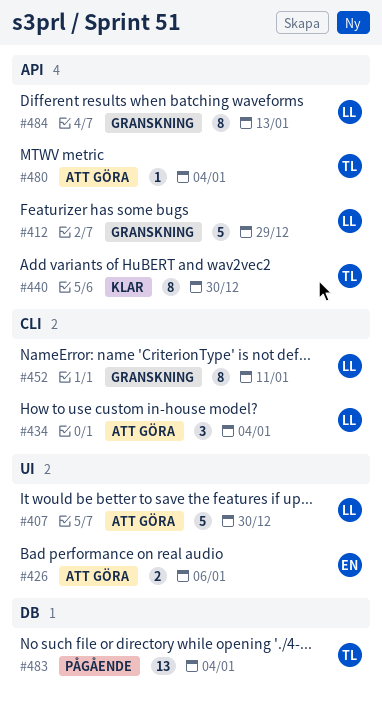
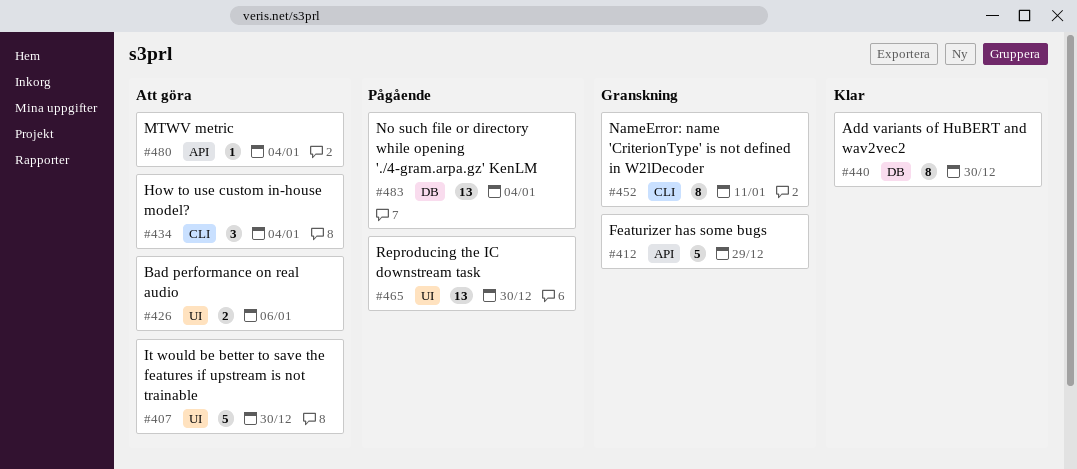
#440, label: API -> DB
#465: none -> present
#484: present -> none

